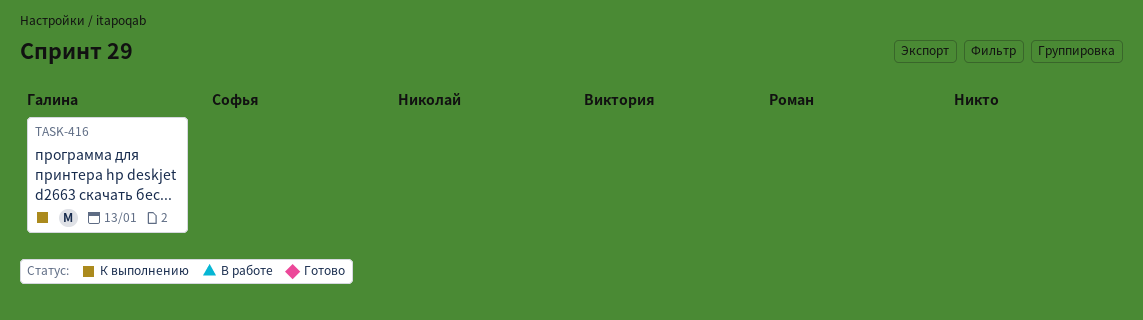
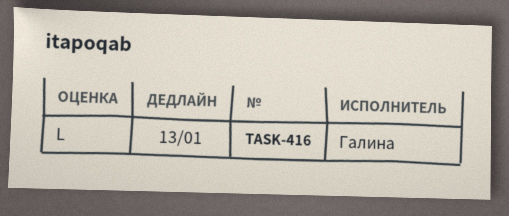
TASK-416, estimate: M -> L

